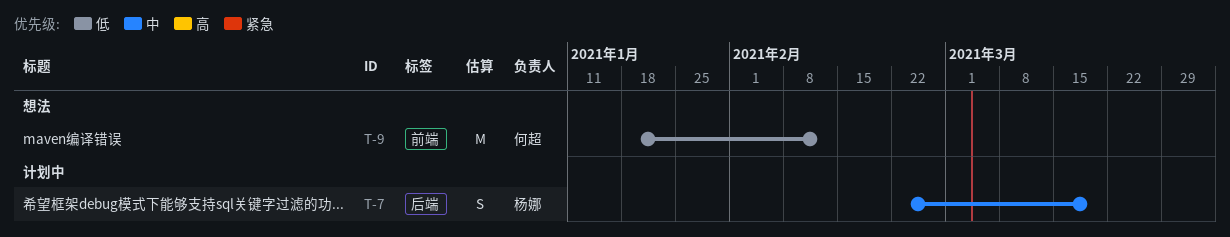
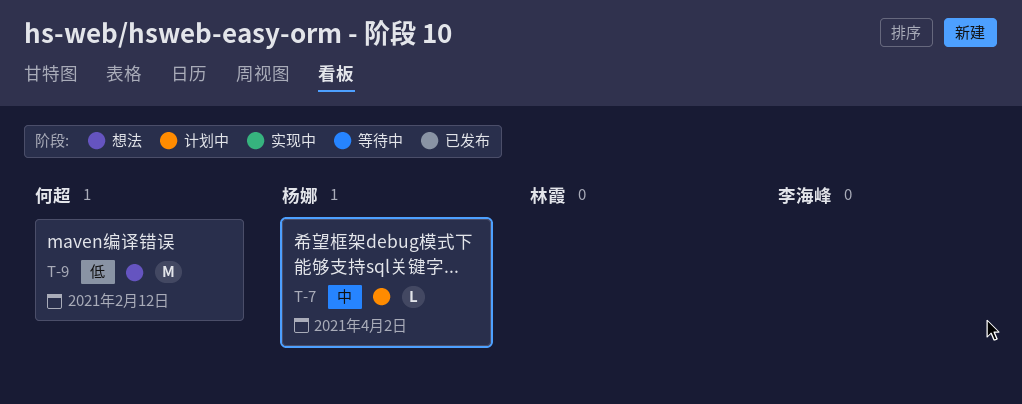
T-7, estimate: S -> L
T-7, due: Mar 19 -> Apr 2

